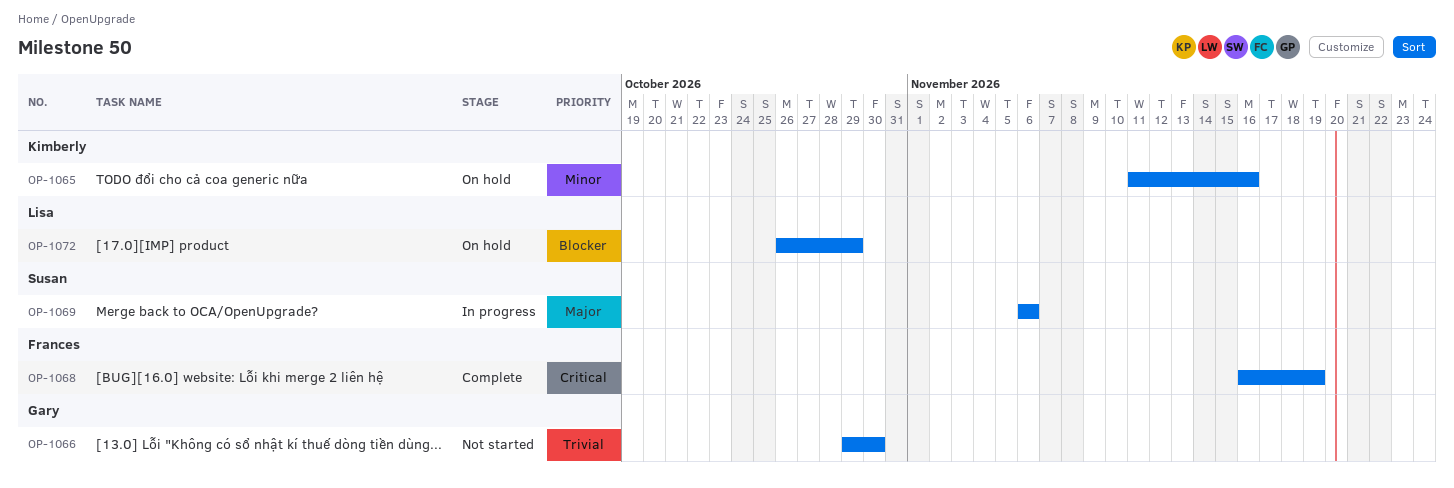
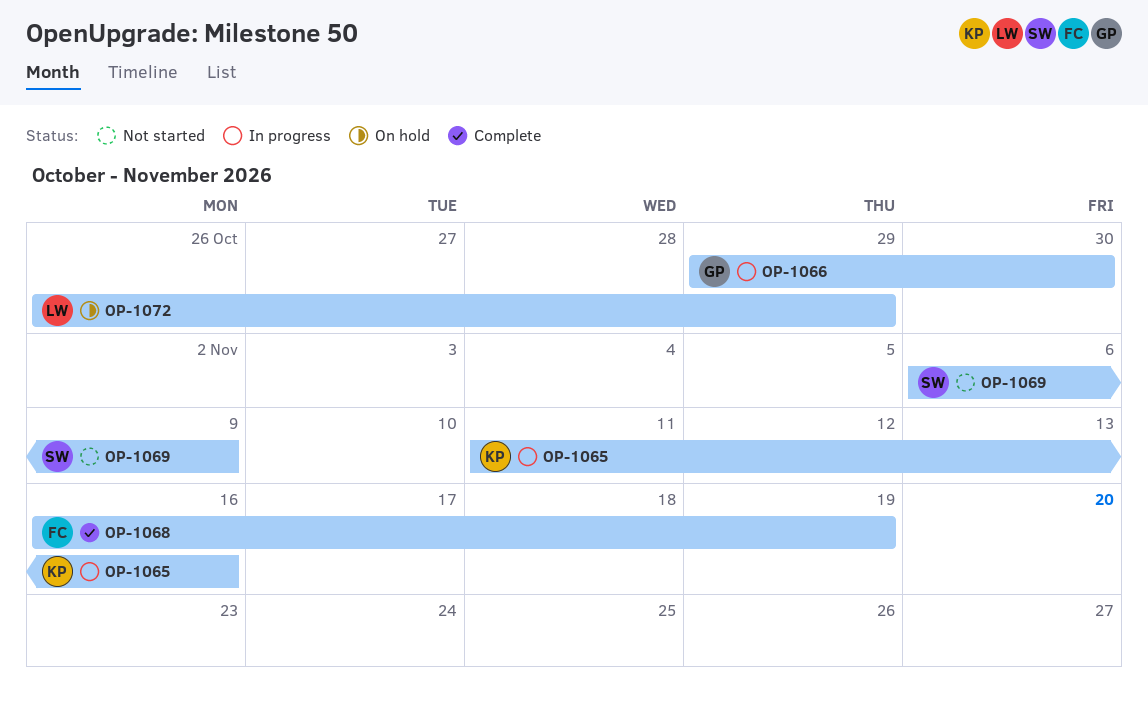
OP-1065, status: On hold -> In progress
OP-1066, status: Not started -> In progress
OP-1069, status: In progress -> Not started
OP-1069, due: Nov 6 -> Nov 9

